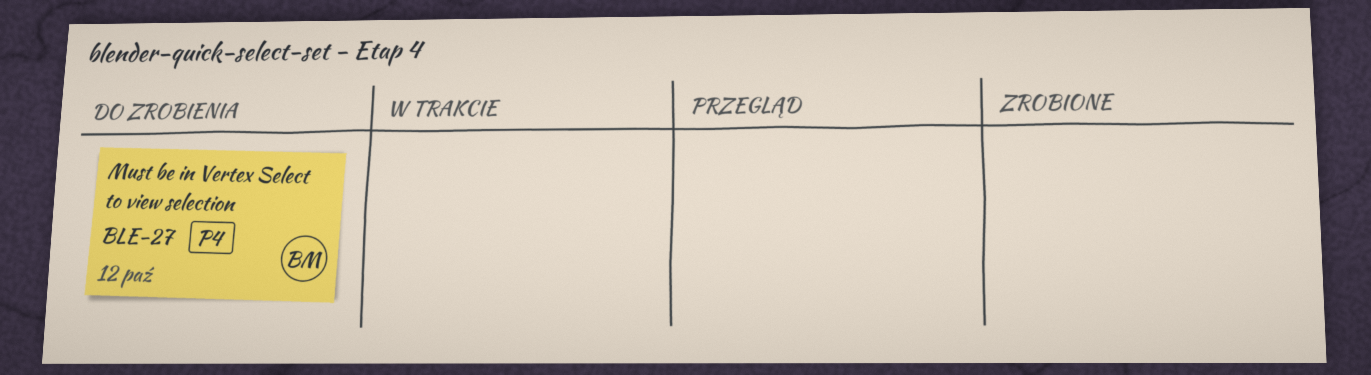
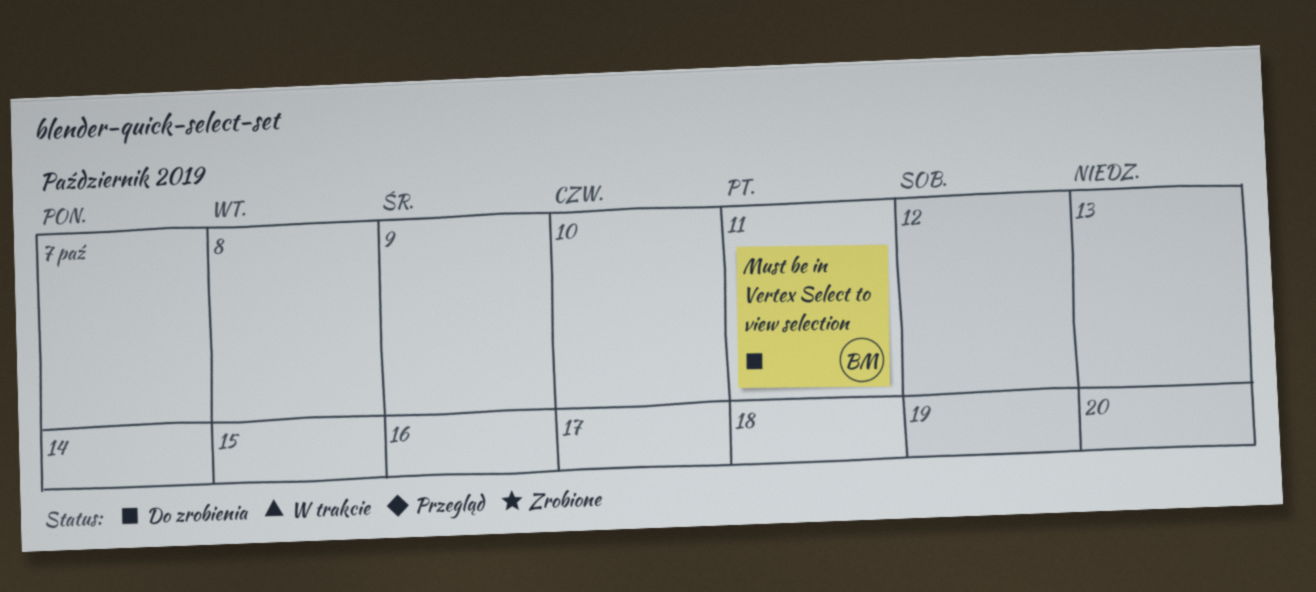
Must be in Vertex Select to view selection, due: Oct 12 -> Oct 11

